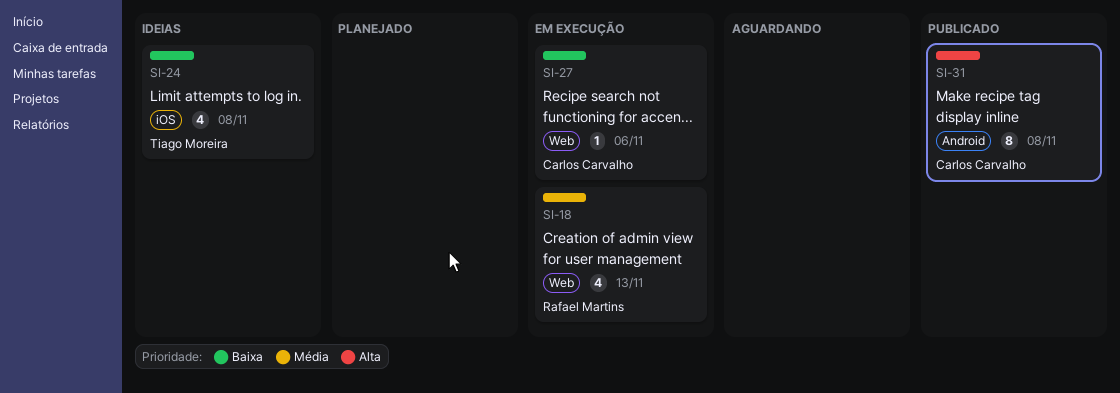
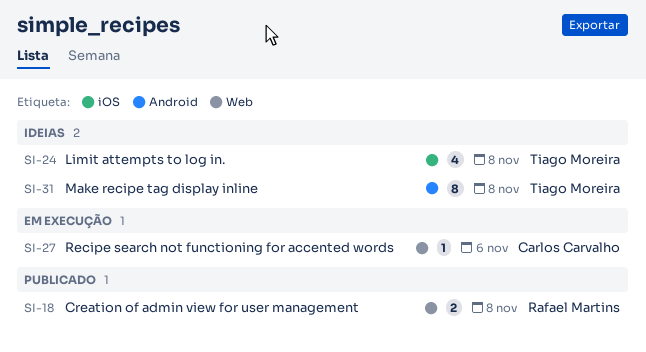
SI-18, status: Em execução -> Publicado
SI-18, estimate: 4 -> 2
SI-18, due: Nov 13 -> Nov 8
SI-31, status: Publicado -> Ideias
SI-31, owner: Carlos Carvalho -> Tiago Moreira

